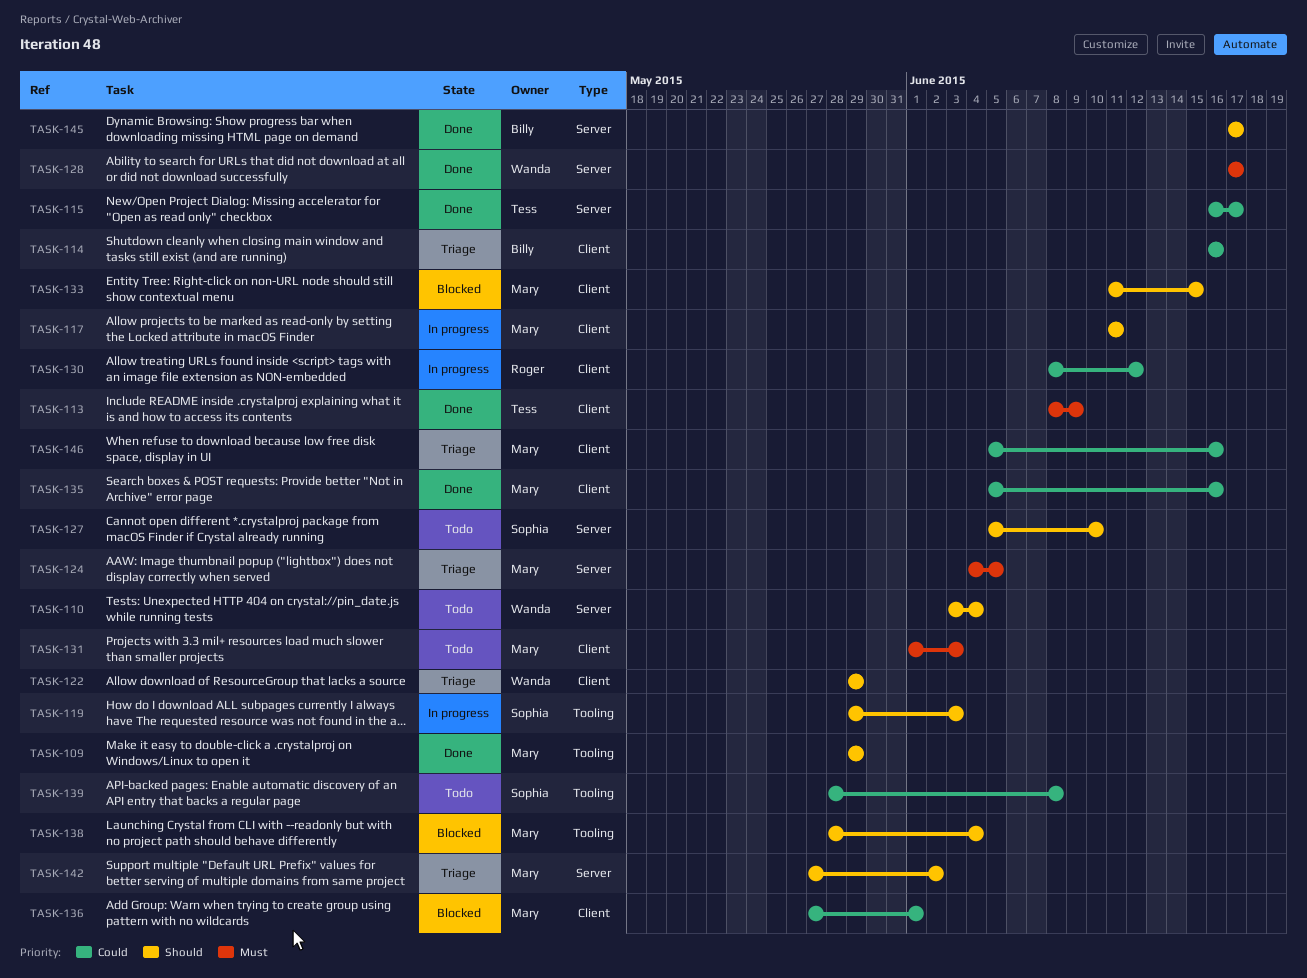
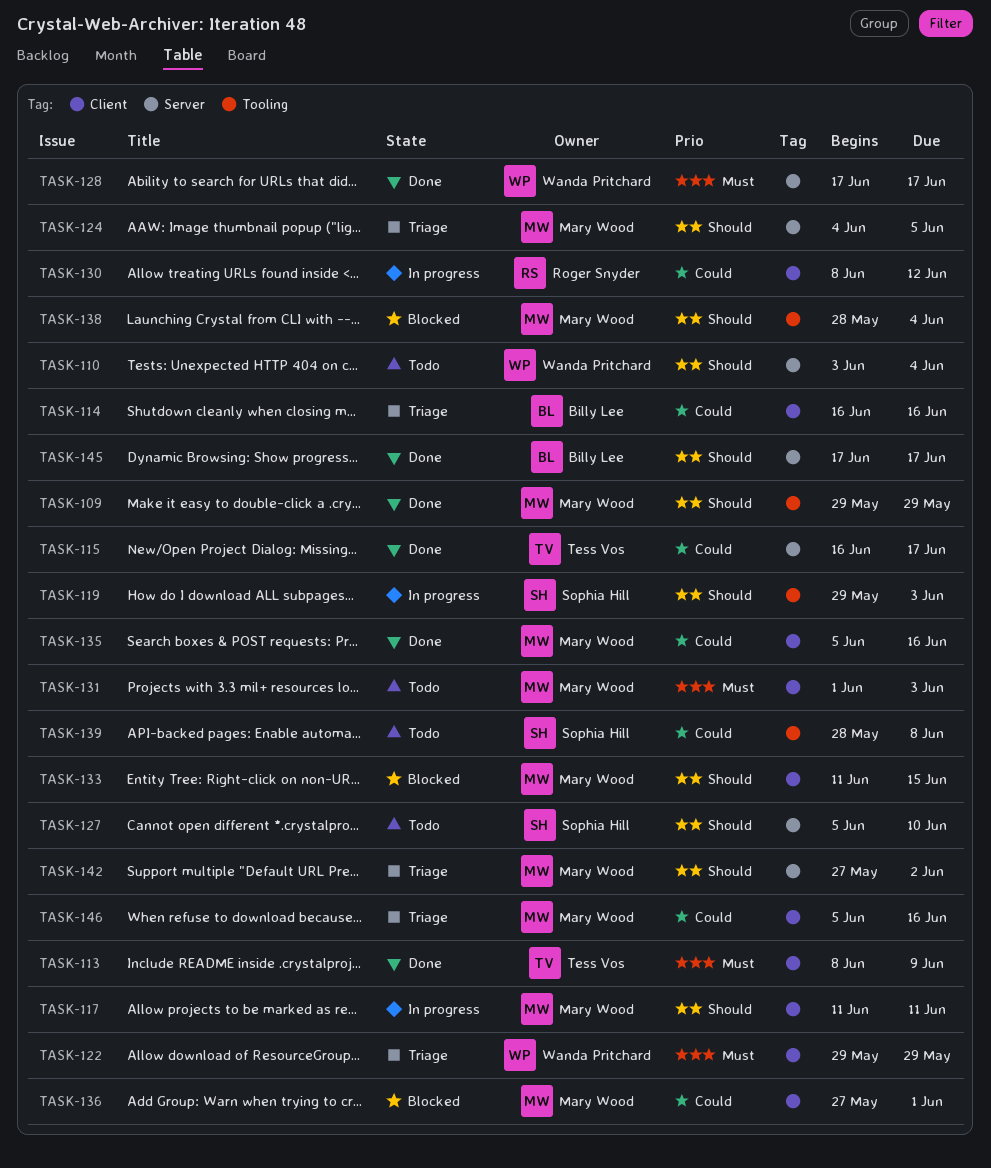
TASK-122, priority: Should -> Must
TASK-124, priority: Must -> Should

